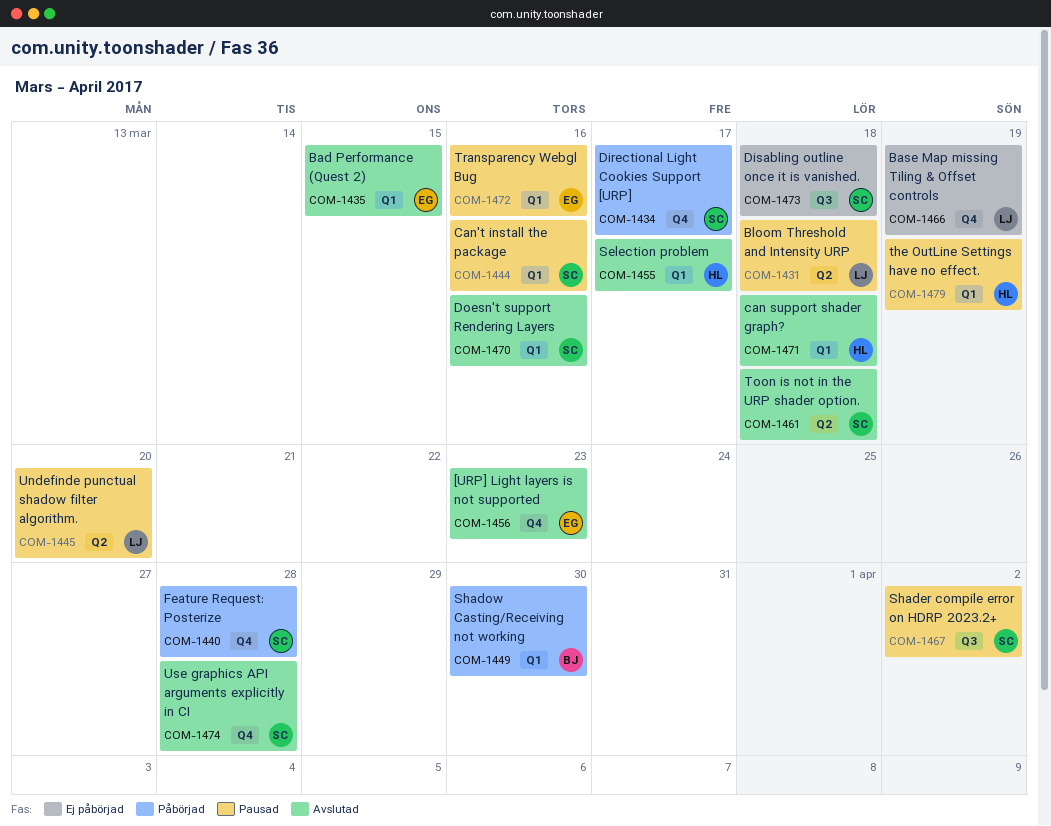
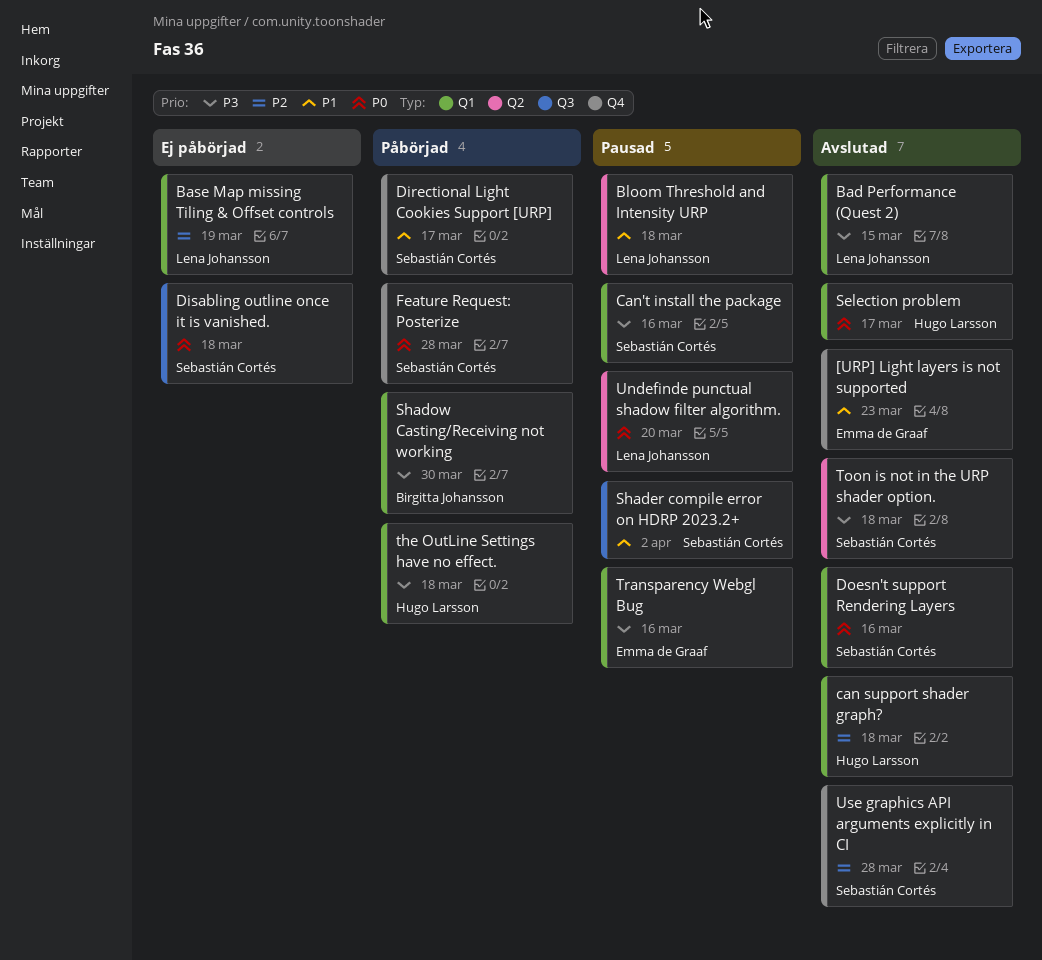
Bad Performance (Quest 2), owner: Emma de Graaf -> Lena Johansson
Base Map missing Tiling & Offset controls, label: Q4 -> Q1
the OutLine Settings have no effect., status: Pausad -> Påbörjad
the OutLine Settings have no effect., due: Mar 19 -> Mar 18

